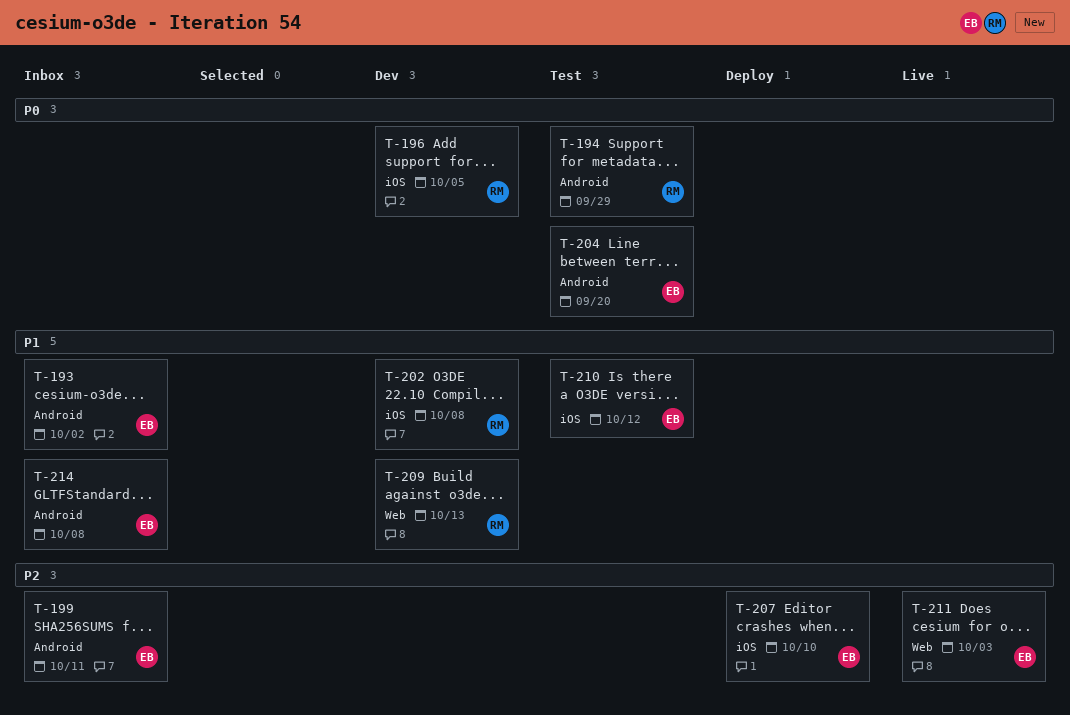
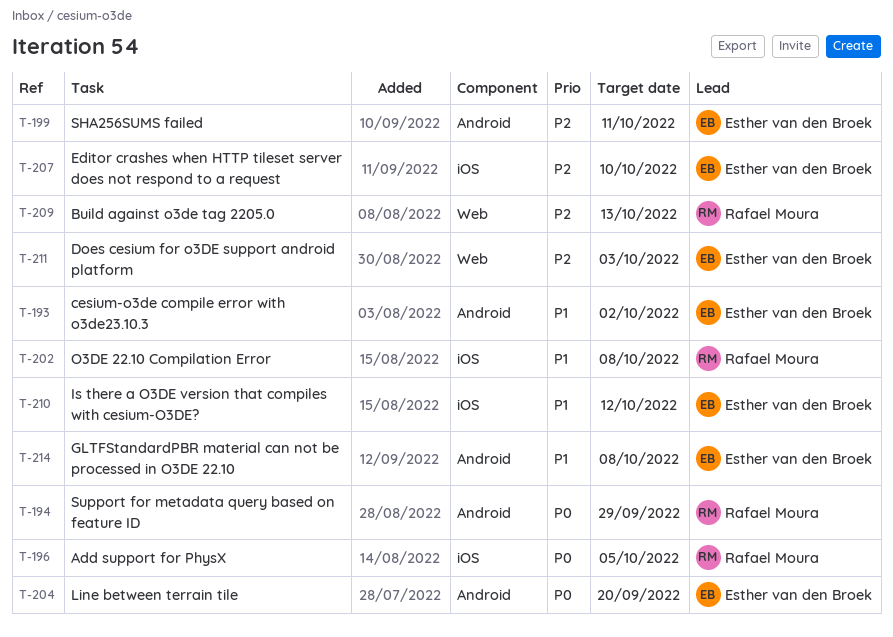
T-209, priority: P1 -> P2

